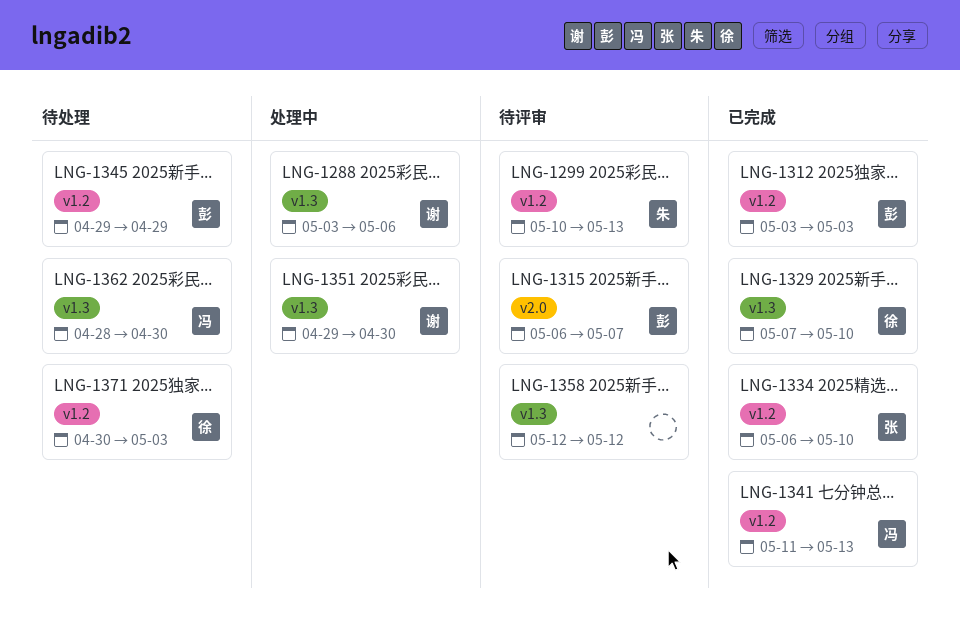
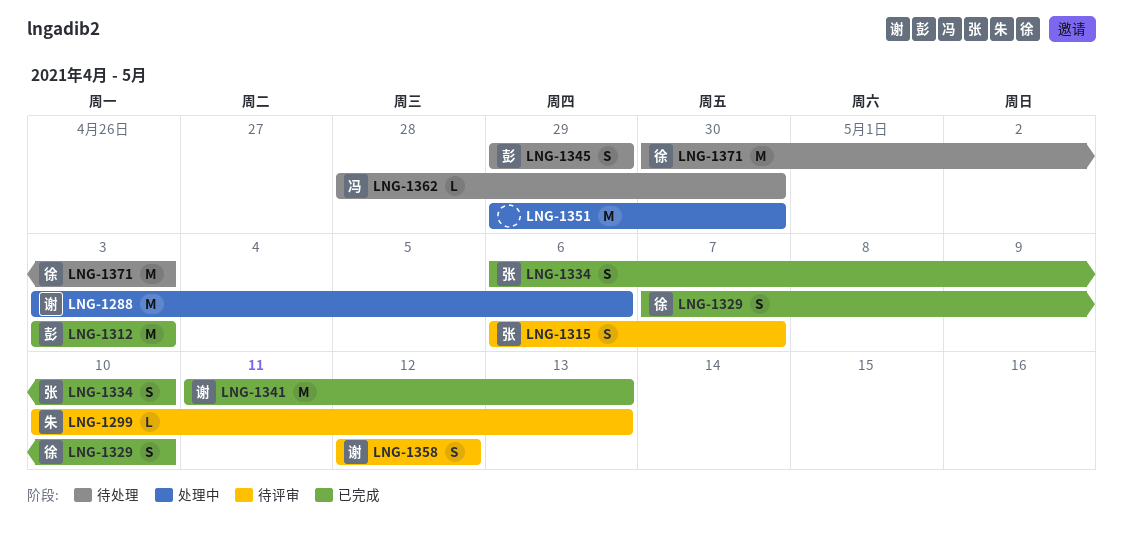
LNG-1315, owner: 彭 -> 张
LNG-1341, owner: 冯 -> 谢
LNG-1351, owner: 谢 -> none
LNG-1358, owner: none -> 谢

